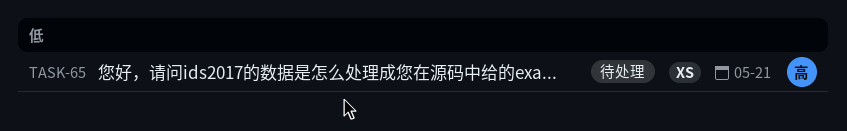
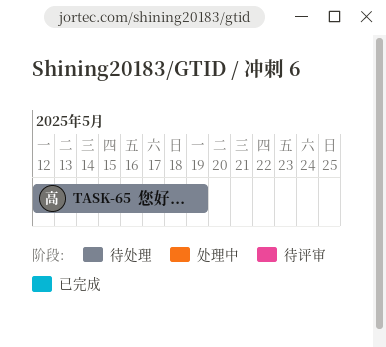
TASK-65, due: May 21 -> May 19

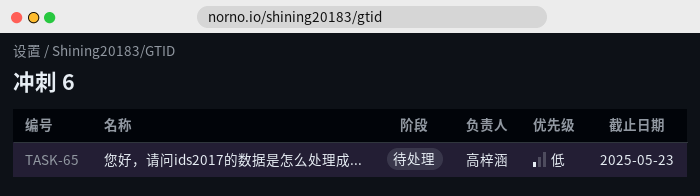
TASK-65, due: May 19 -> May 23

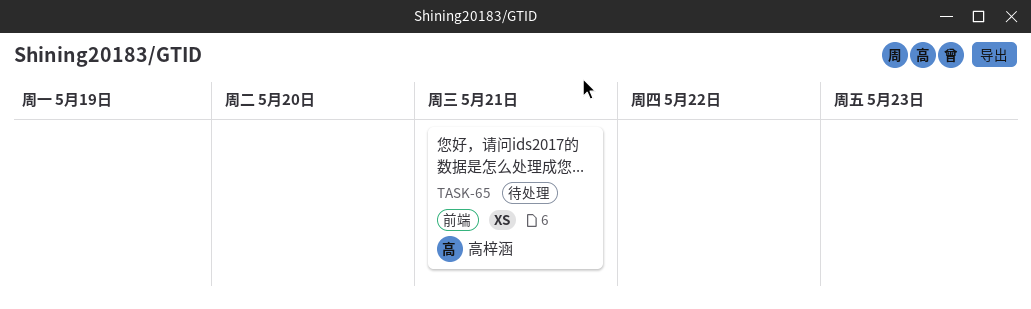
TASK-65, due: May 23 -> May 21

